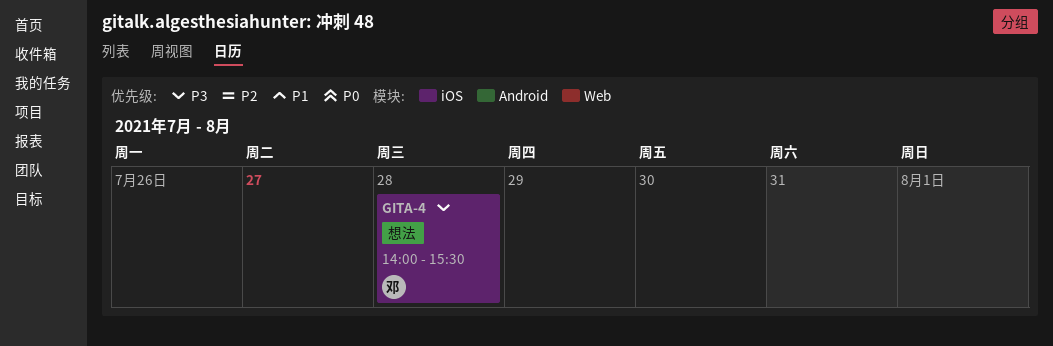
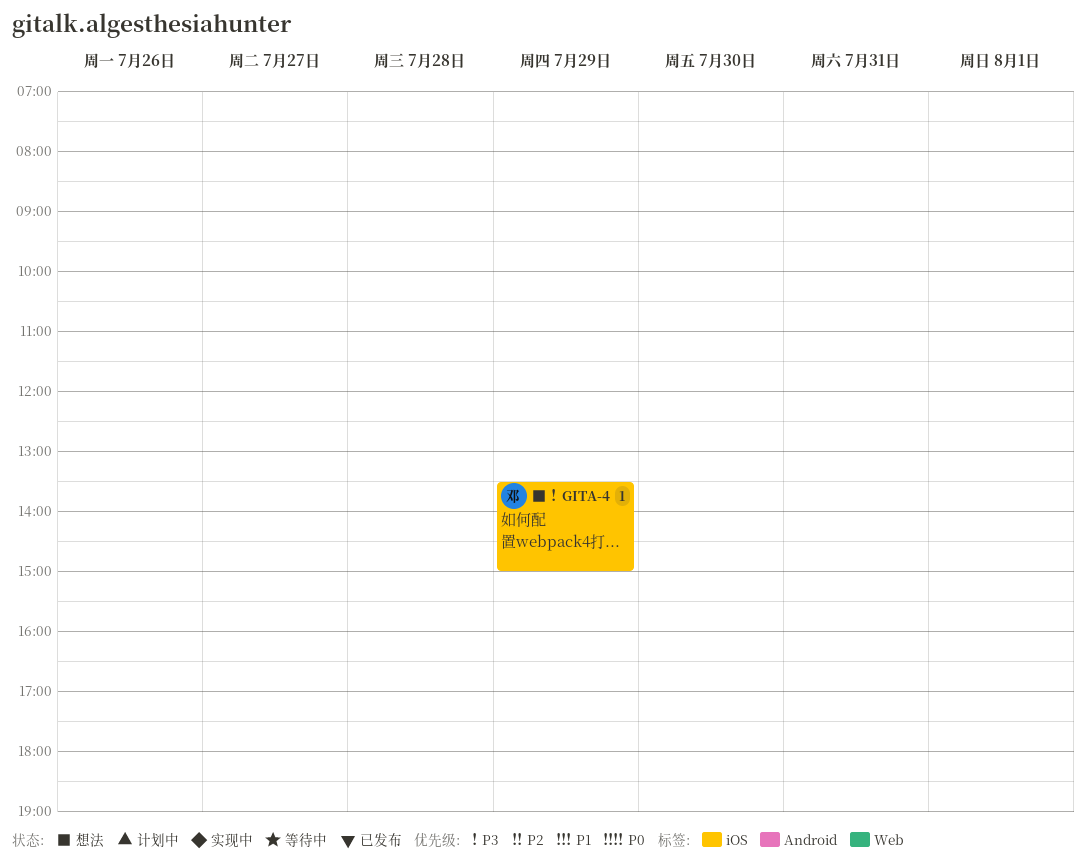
GITA-4, day: Jul 28 -> Jul 29
GITA-4, begins: 14:00 -> 13:30
GITA-4, ends: 15:30 -> 15:00

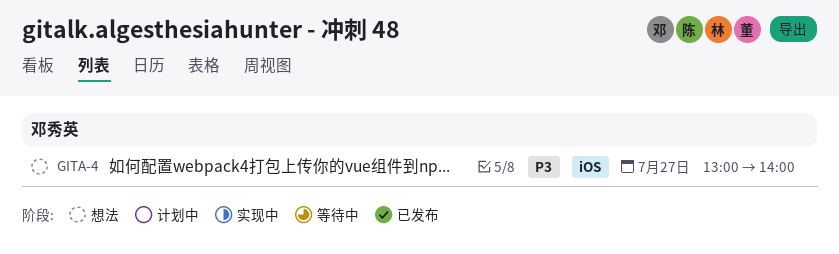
GITA-4, day: Jul 29 -> Jul 27
GITA-4, begins: 13:30 -> 13:00
GITA-4, ends: 15:00 -> 14:00

